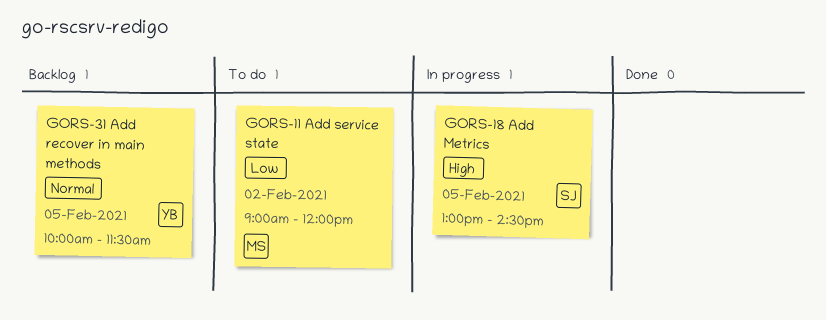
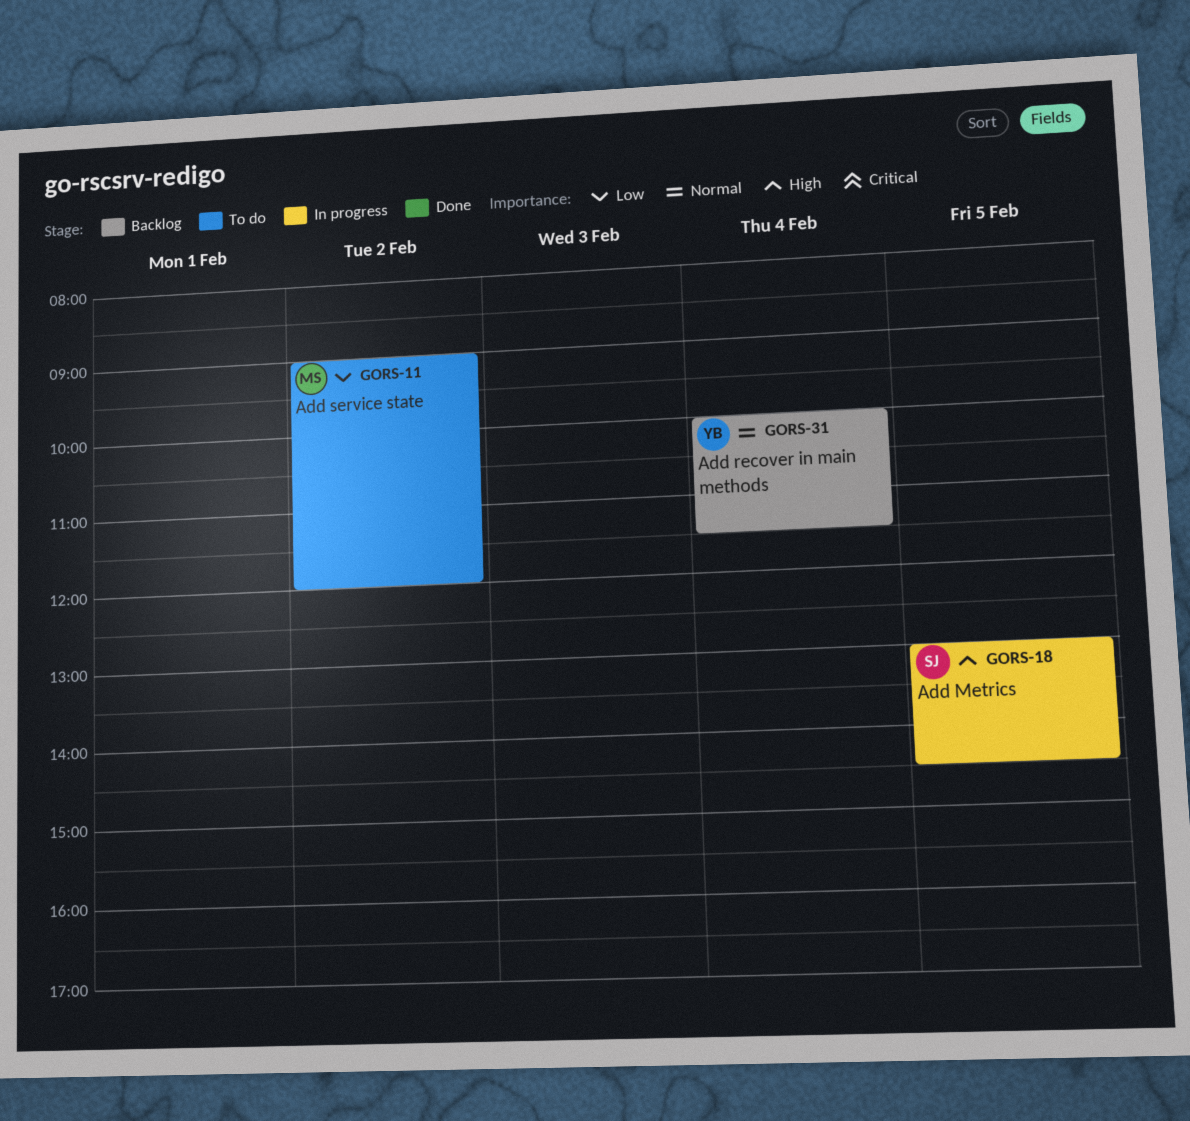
GORS-31, day: Feb 5 -> Feb 4

